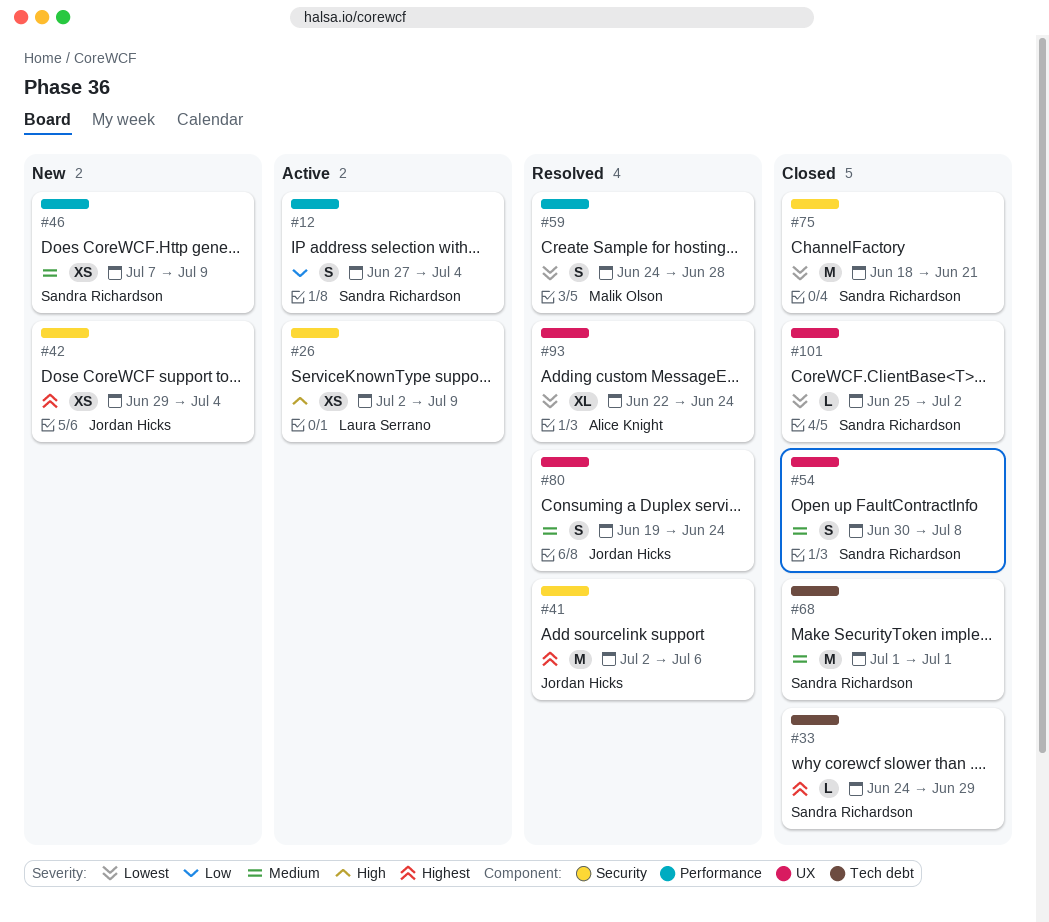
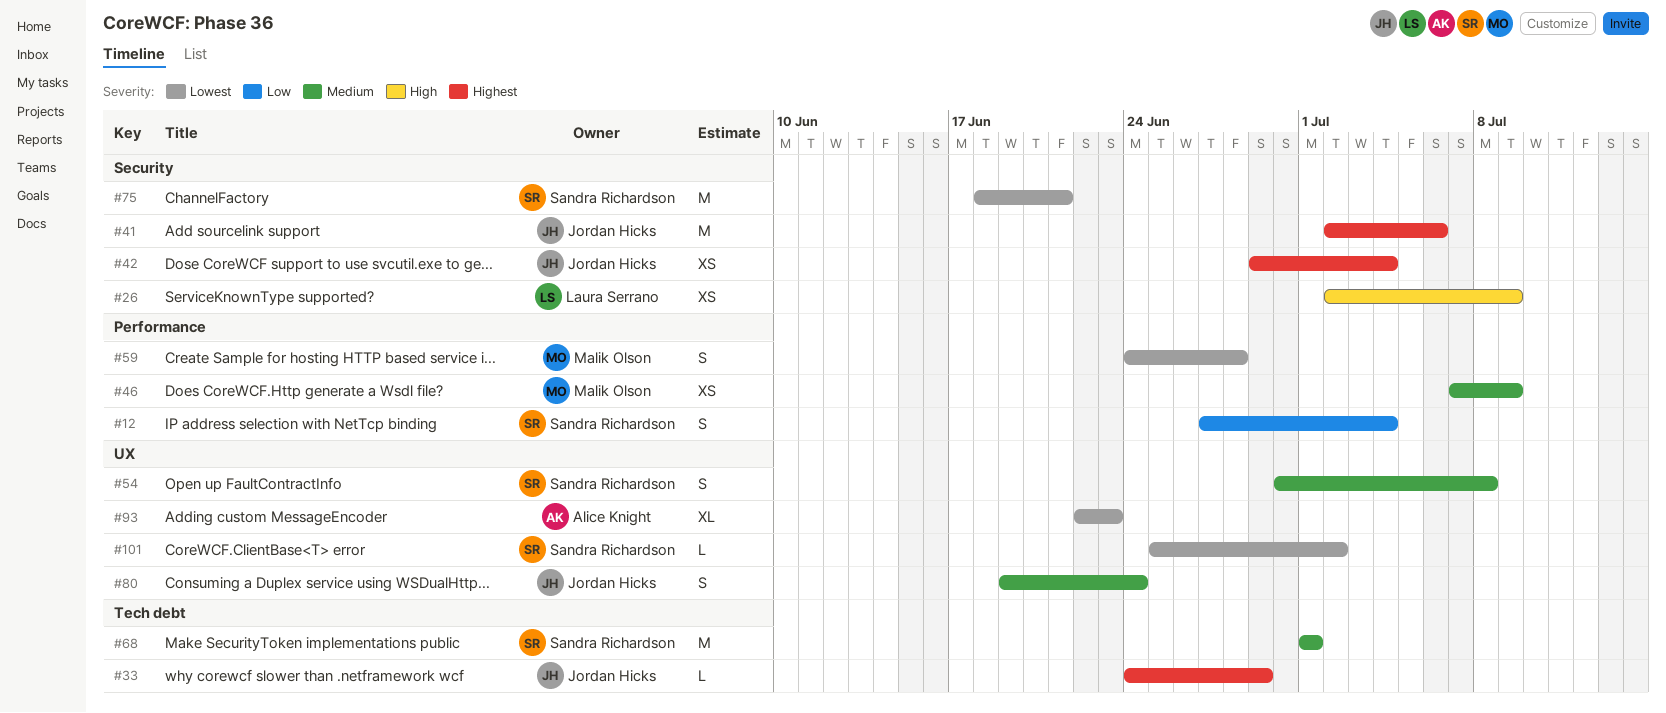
#33, owner: Sandra Richardson -> Jordan Hicks
#46, owner: Sandra Richardson -> Malik Olson
#93, due: Jun 24 -> Jun 23

